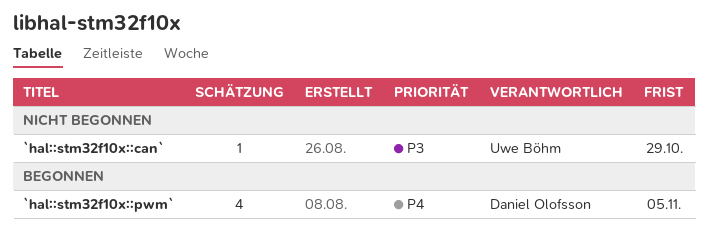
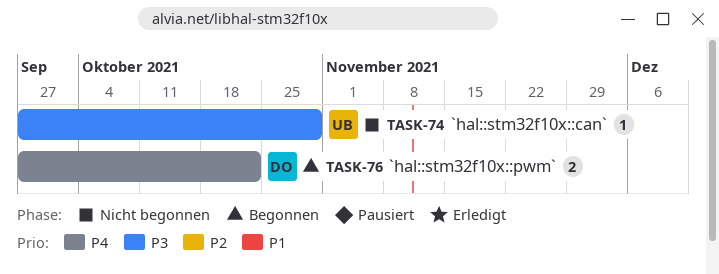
`hal::stm32f10x::pwm`, estimate: 4 -> 2
`hal::stm32f10x::pwm`, due: Nov 5 -> Oct 22

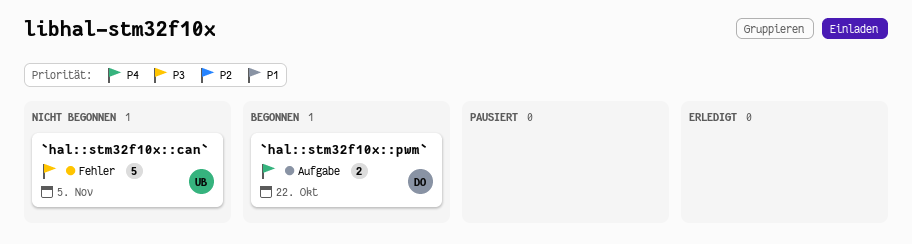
`hal::stm32f10x::can`, estimate: 1 -> 5
`hal::stm32f10x::can`, due: Oct 29 -> Nov 5

